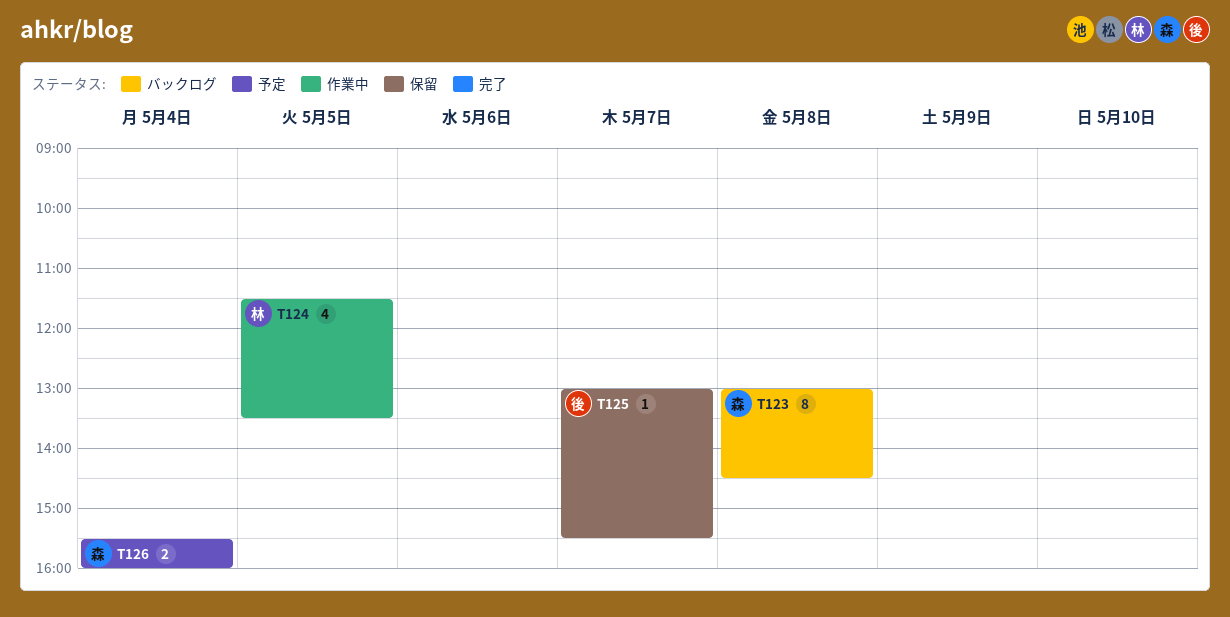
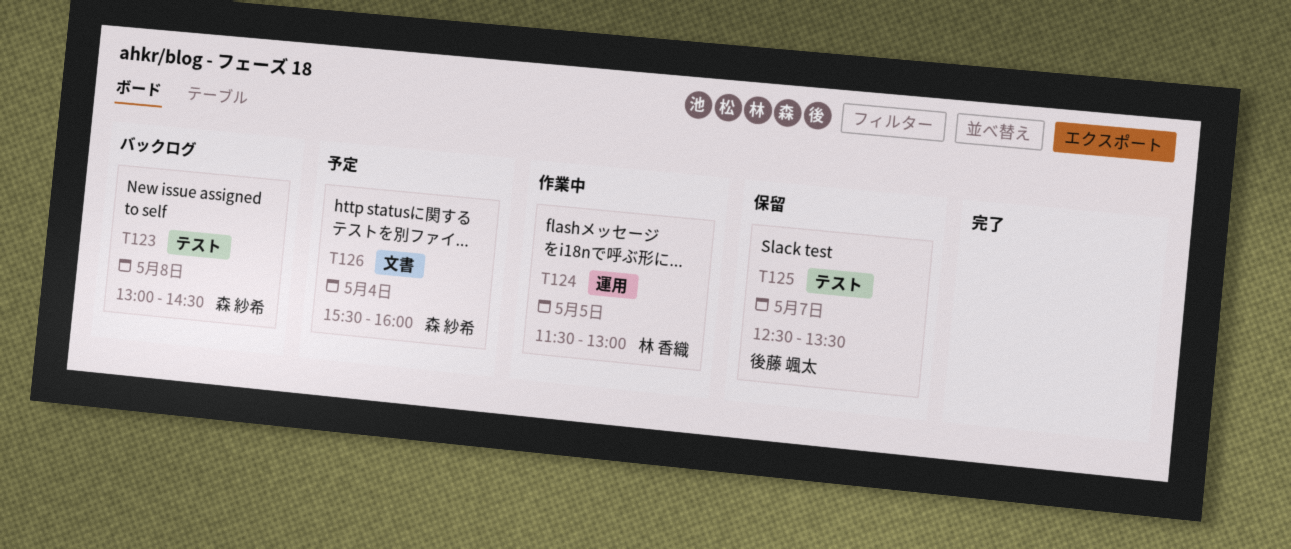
T124, ends: 13:30 -> 13:00
T125, begins: 13:00 -> 12:30
T125, ends: 15:30 -> 13:30

